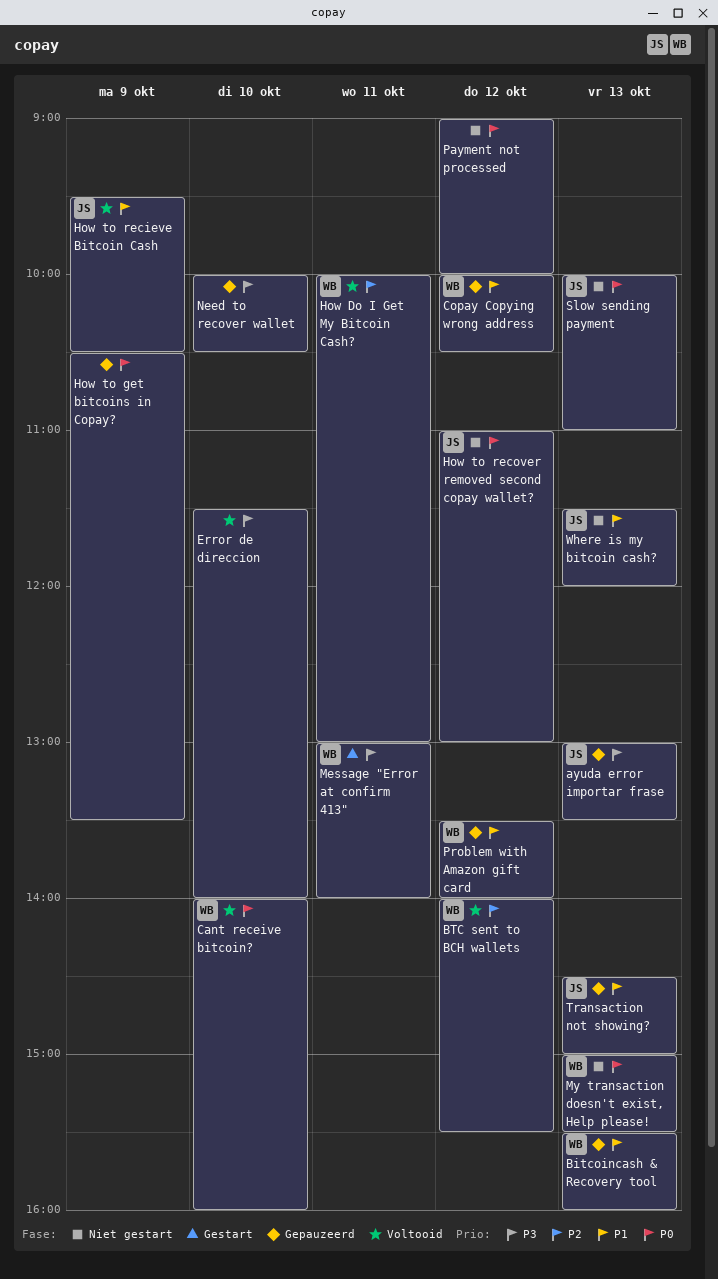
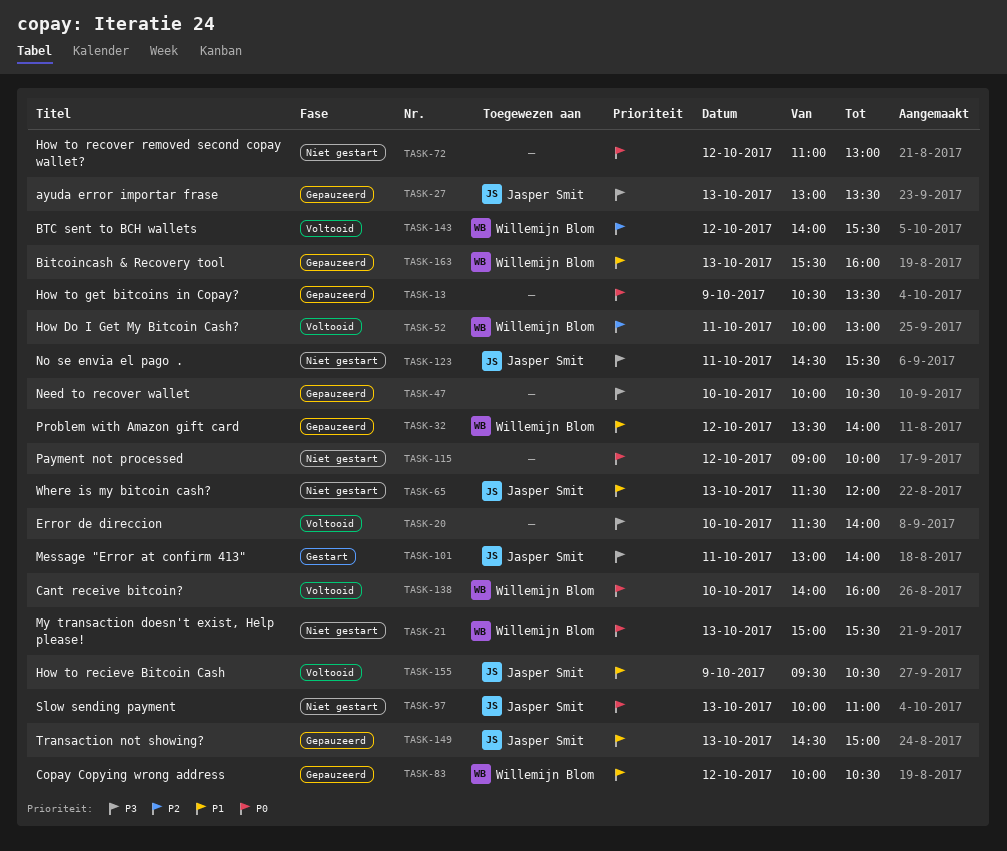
How to recover removed second copay wallet?, owner: Jasper Smit -> none
Message "Error at confirm 413", owner: Willemijn Blom -> Jasper Smit
No se envia el pago .: none -> present

